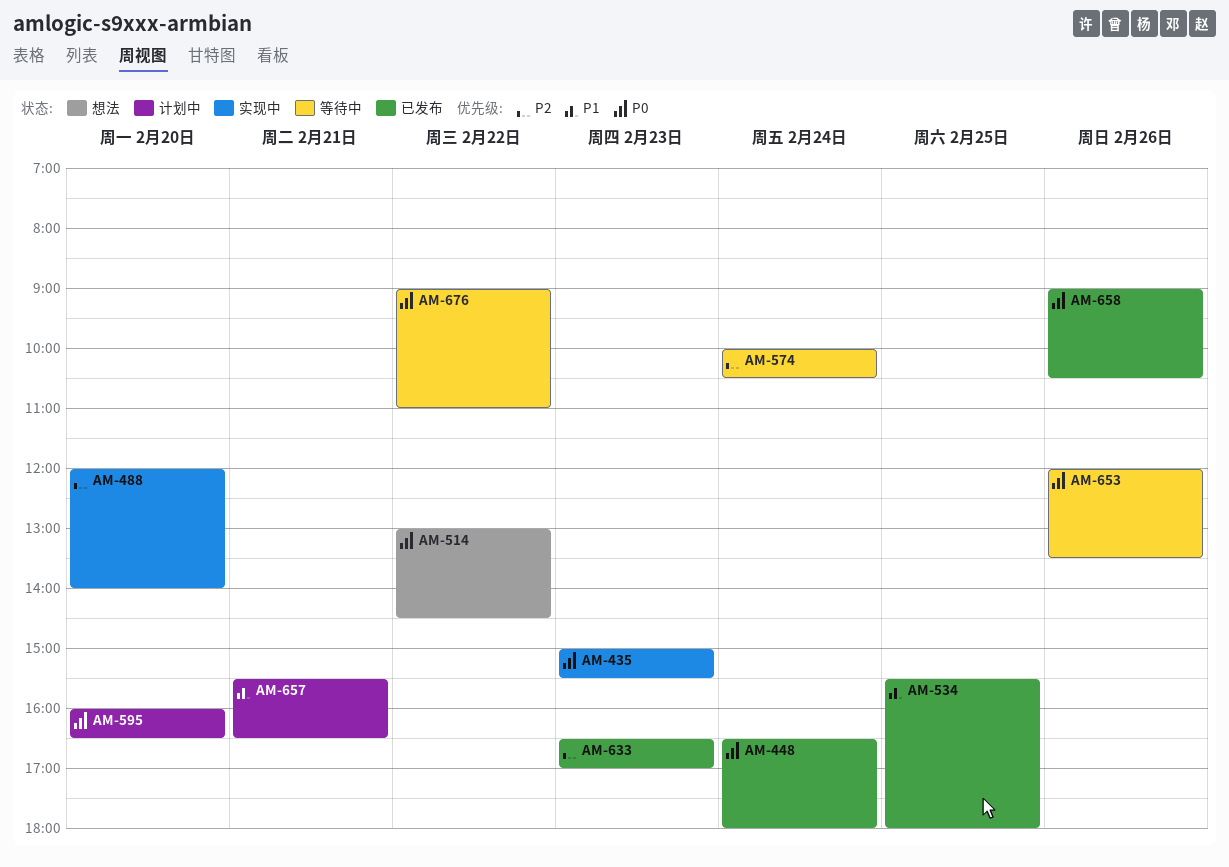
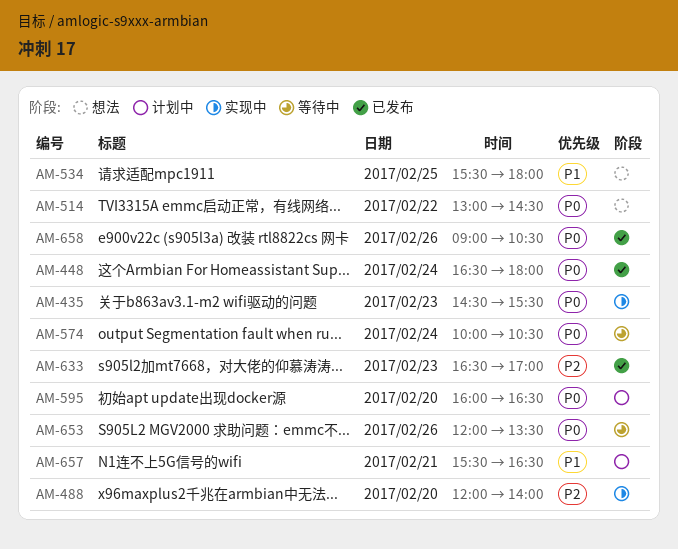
AM-435, begins: 15:00 -> 14:30
AM-534, status: 已发布 -> 想法
AM-574, priority: P2 -> P0
AM-676: present -> none

